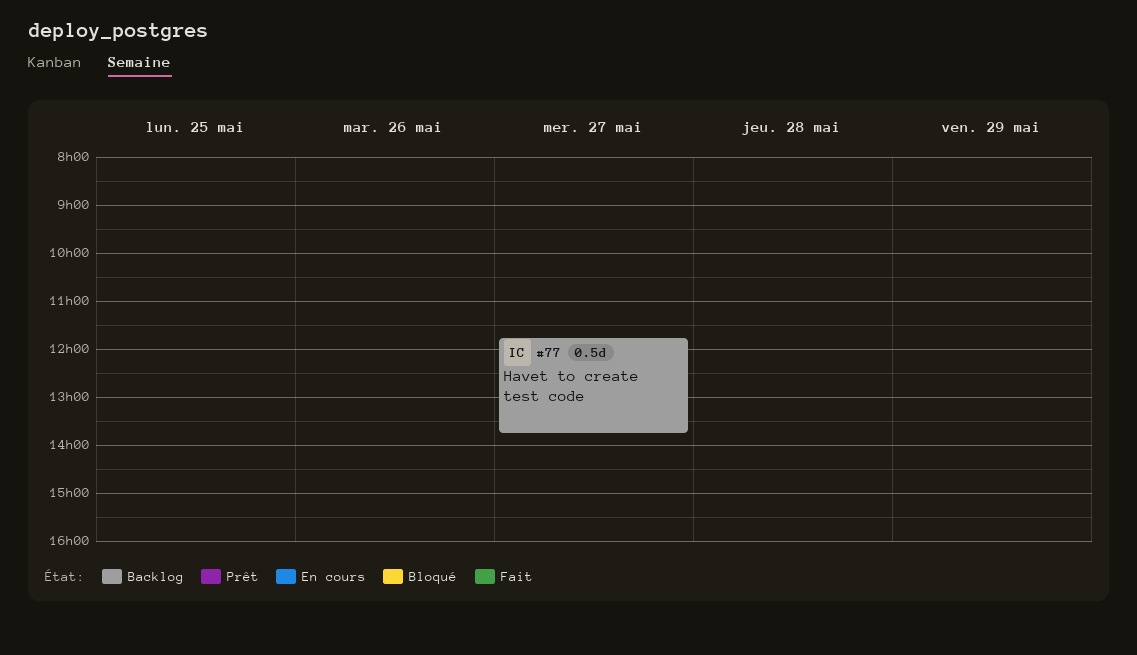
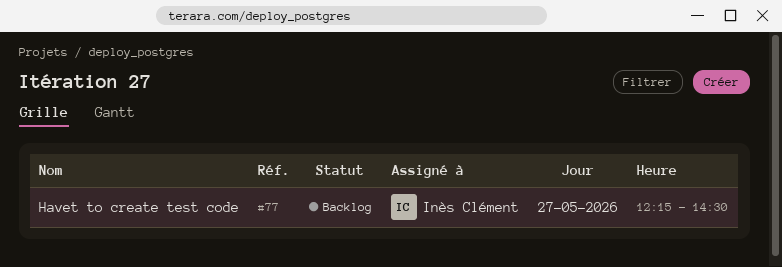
#77, begins: 11:45 -> 12:15
#77, ends: 13:45 -> 14:30

